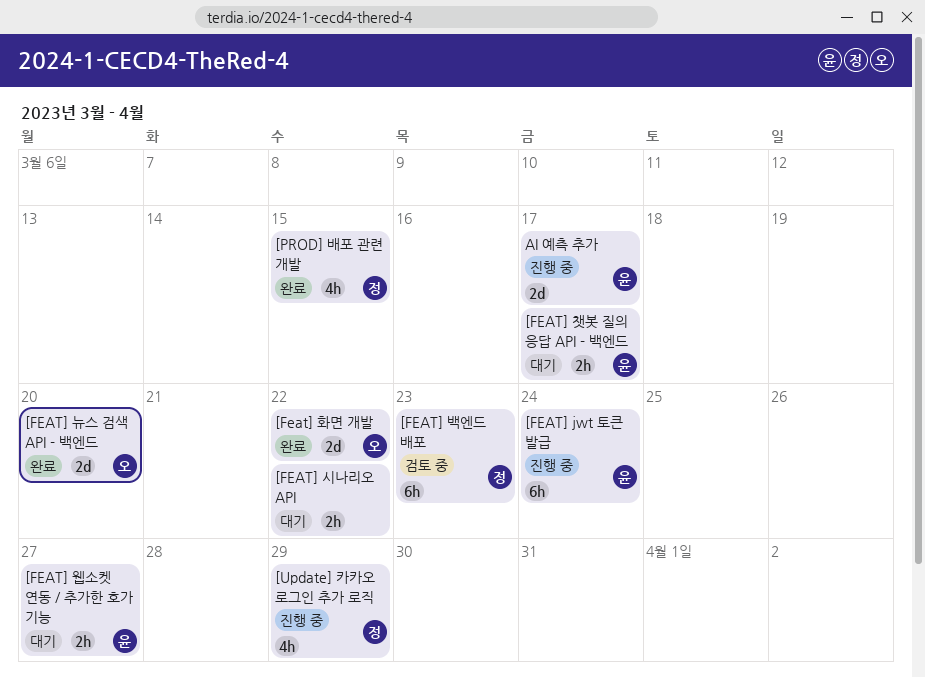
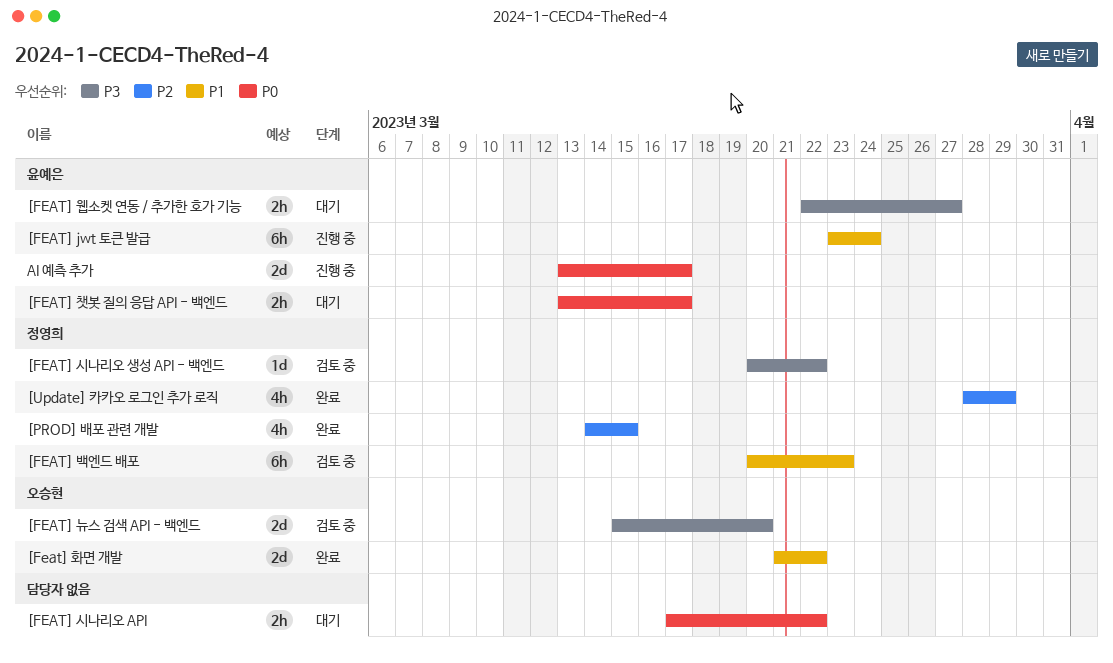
[FEAT] 뉴스 검색 API - 백엔드, status: 완료 -> 검토 중
[FEAT] 시나리오 생성 API - 백엔드: none -> present
[Update] 카카오 로그인 추가 로직, status: 진행 중 -> 완료

